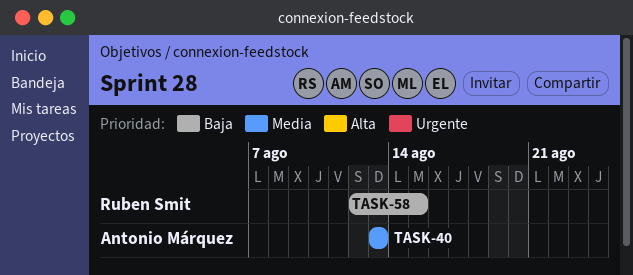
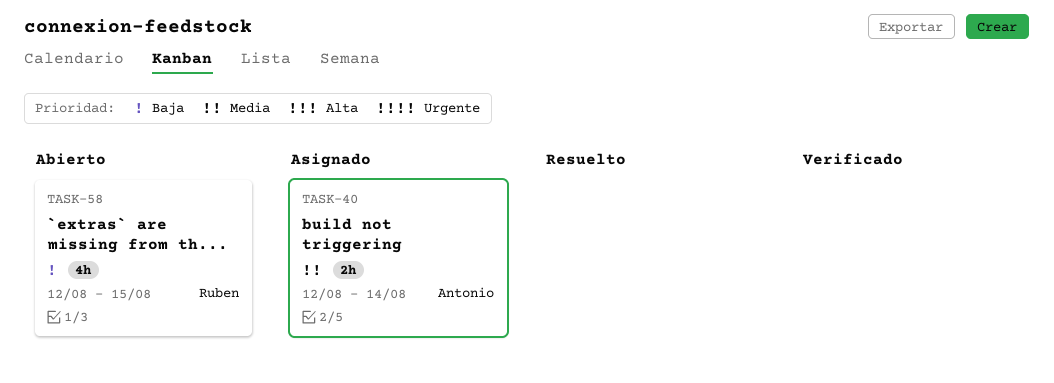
TASK-40, start: Aug 13 -> Aug 12
TASK-40, due: Aug 13 -> Aug 14

